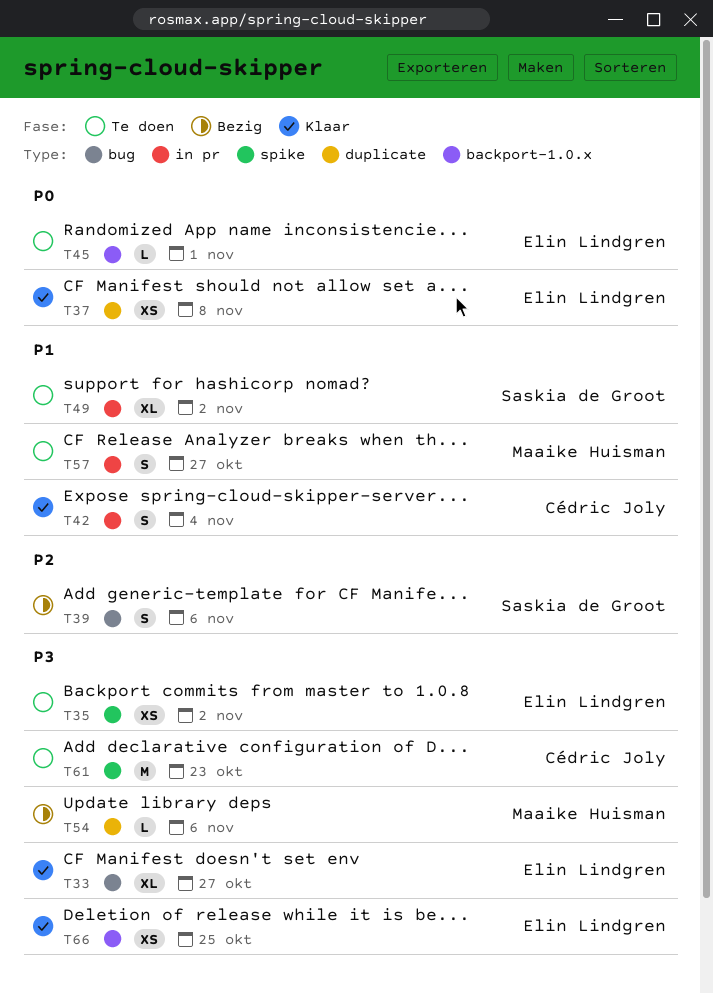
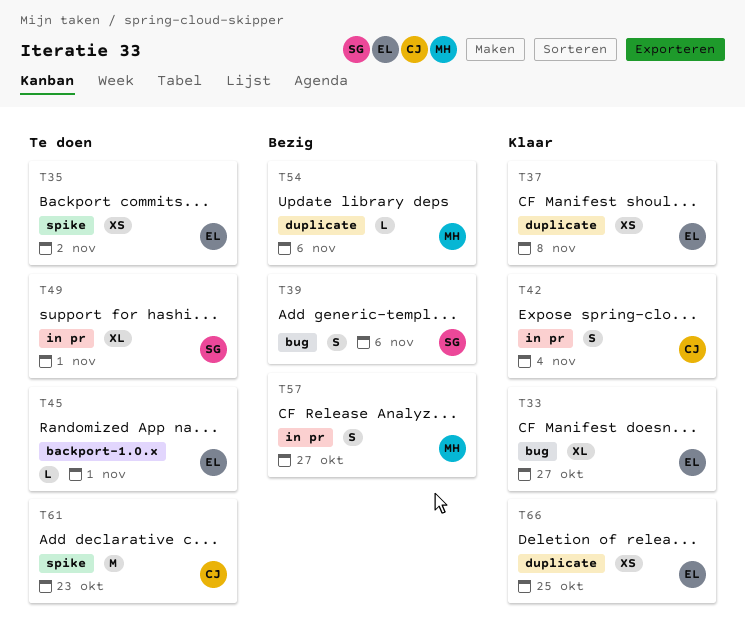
T49, due: Nov 2 -> Nov 1
T57, status: Te doen -> Bezig
T66, label: backport-1.0.x -> duplicate

